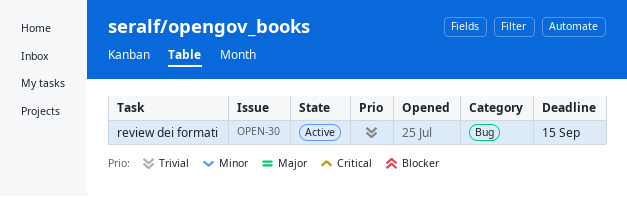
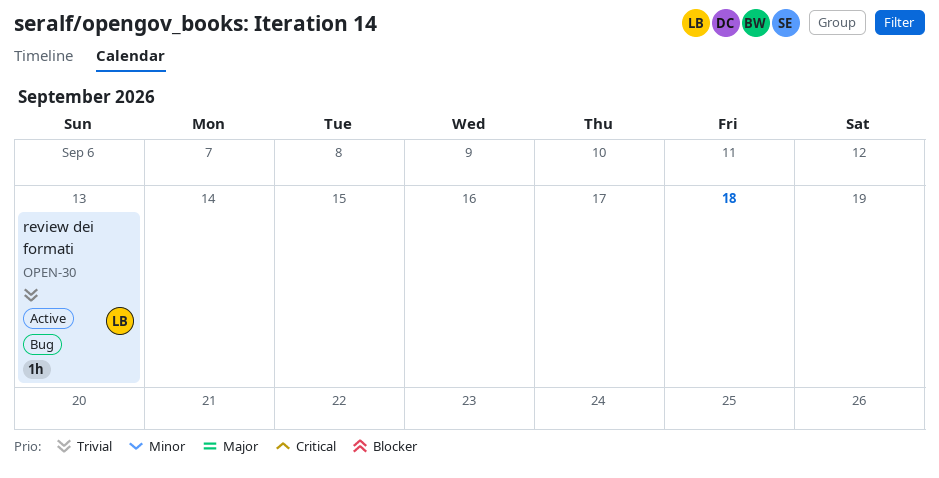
OPEN-30, due: Sep 15 -> Sep 13

